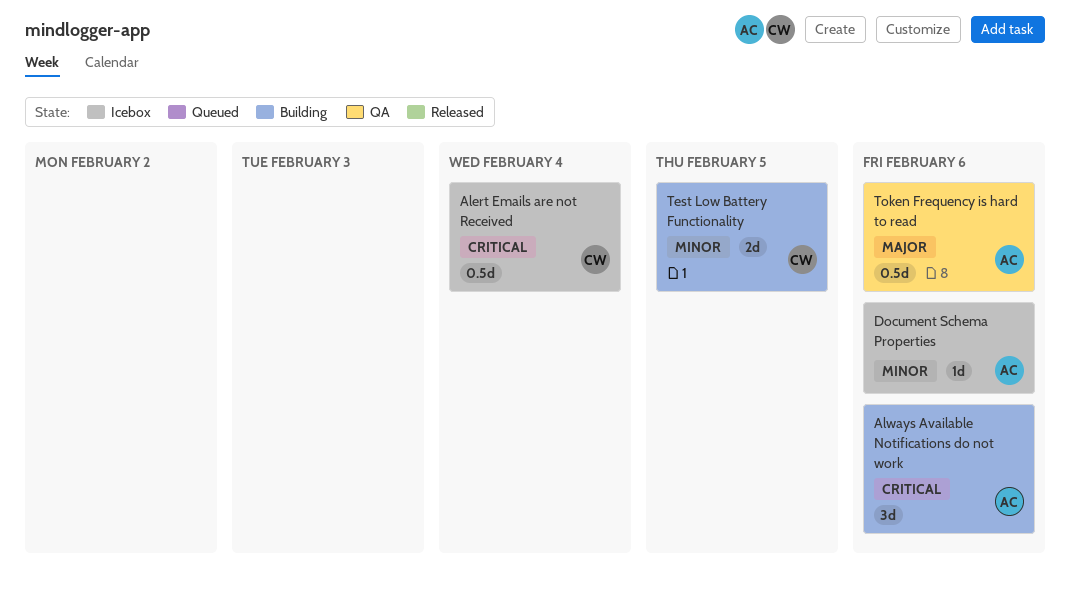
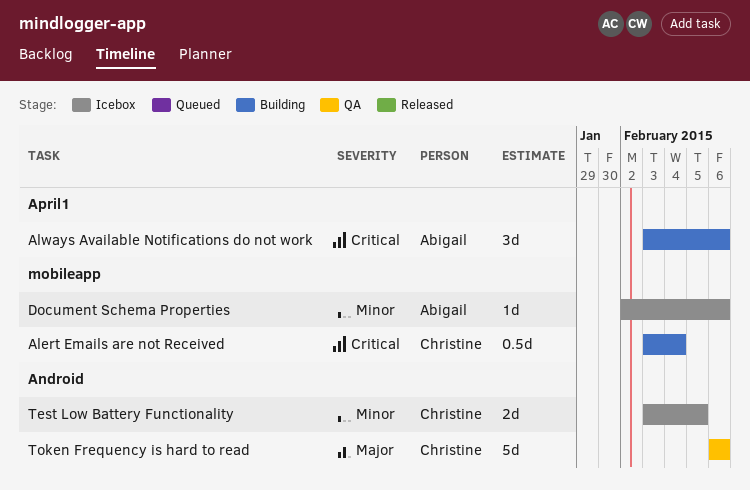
Alert Emails are not Received, status: Icebox -> Building
Test Low Battery Functionality, status: Building -> Icebox
Token Frequency is hard to read, owner: Abigail -> Christine
Token Frequency is hard to read, estimate: 0.5d -> 5d

